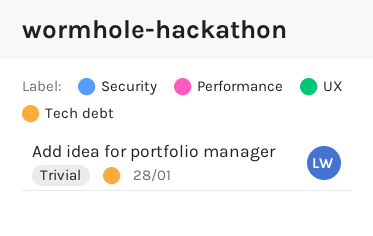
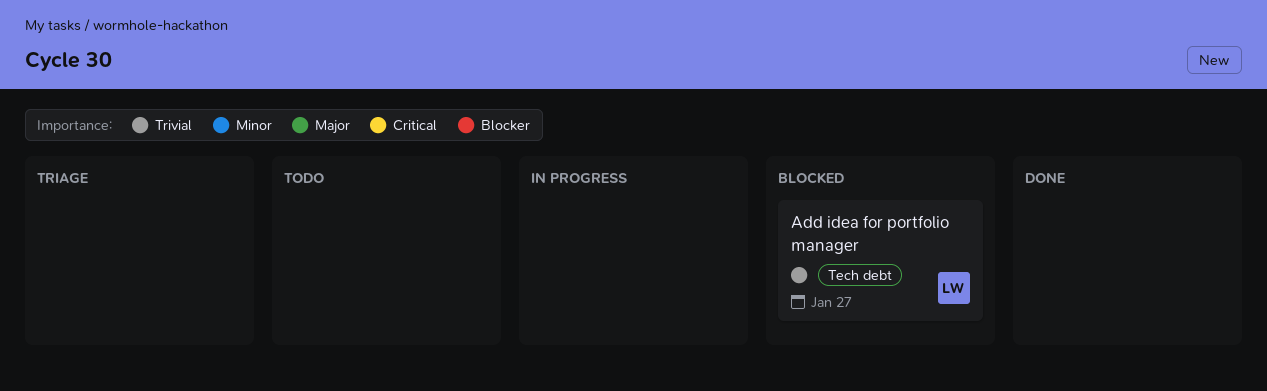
Add idea for portfolio manager, due: Jan 28 -> Jan 27

